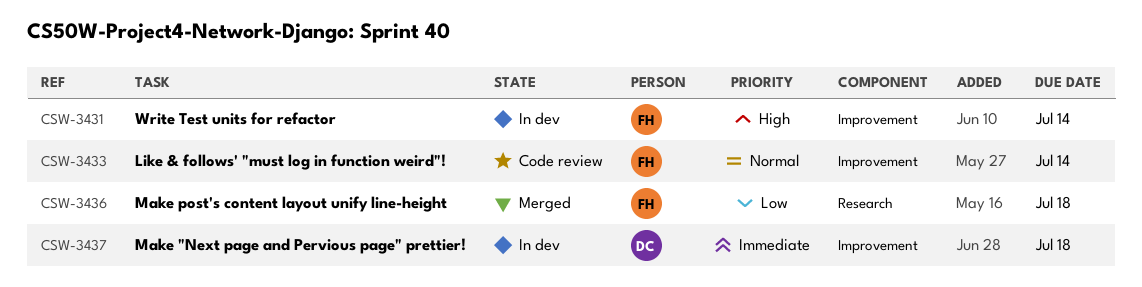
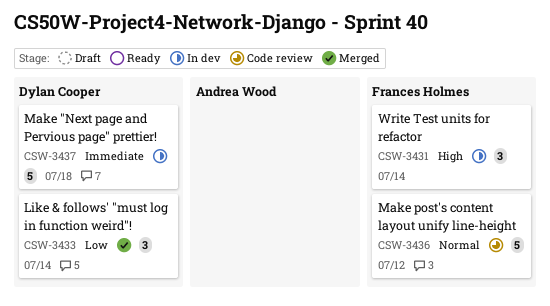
CSW-3433, status: Code review -> Merged
CSW-3433, owner: Frances Holmes -> Dylan Cooper
CSW-3433, priority: Normal -> Low
CSW-3436, status: Merged -> Code review
CSW-3436, priority: Low -> Normal
CSW-3436, due: Jul 18 -> Jul 12

